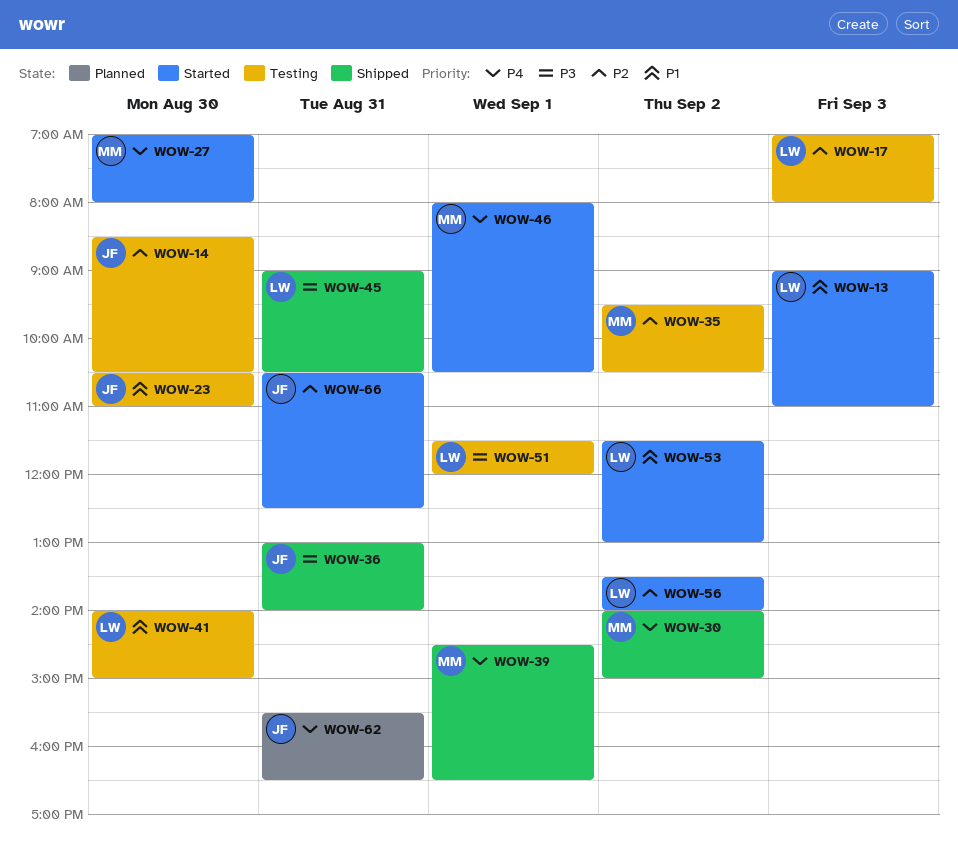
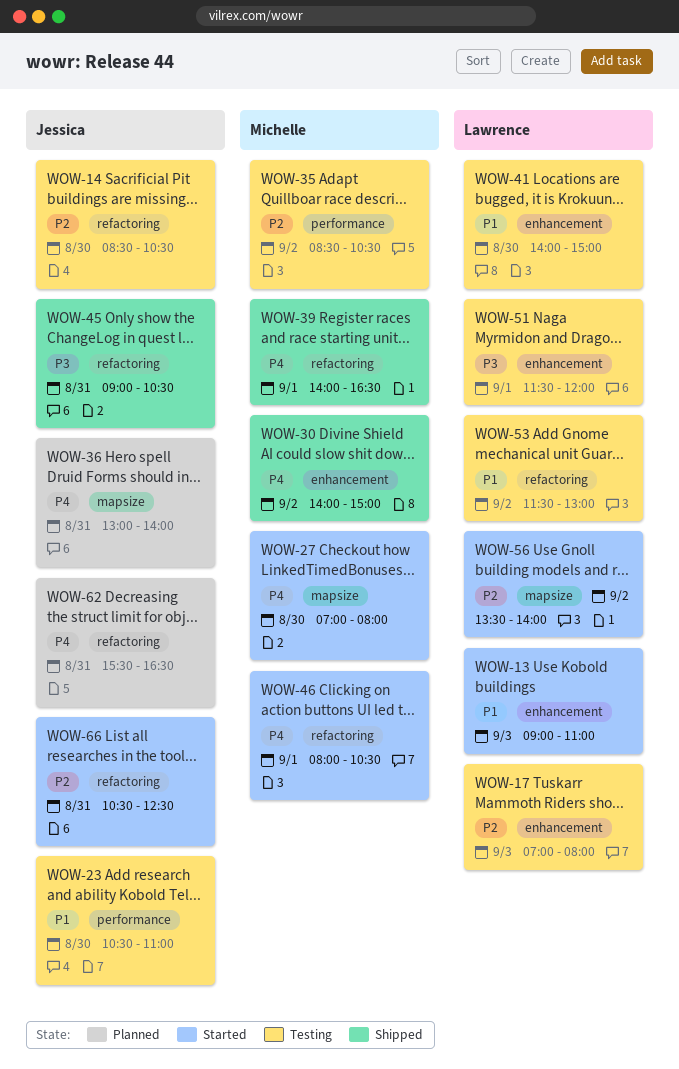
WOW-35, begins: 09:30 -> 08:30
WOW-36, status: Shipped -> Planned
WOW-36, priority: P3 -> P4
WOW-39, begins: 14:30 -> 14:00
WOW-45, owner: Lawrence -> Jessica
WOW-53, status: Started -> Testing

